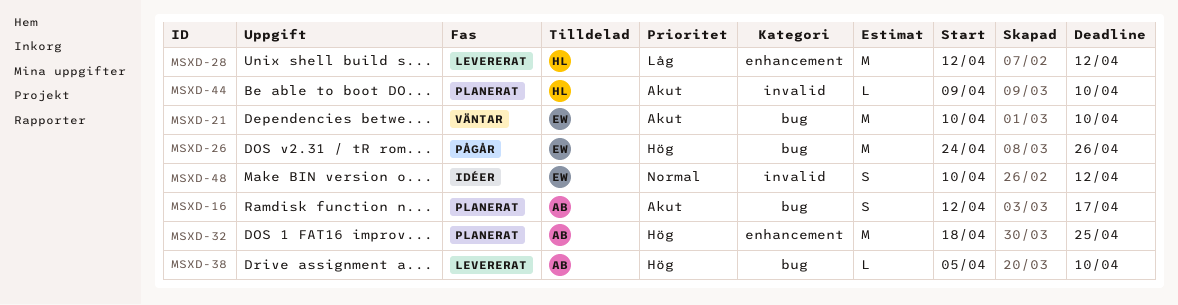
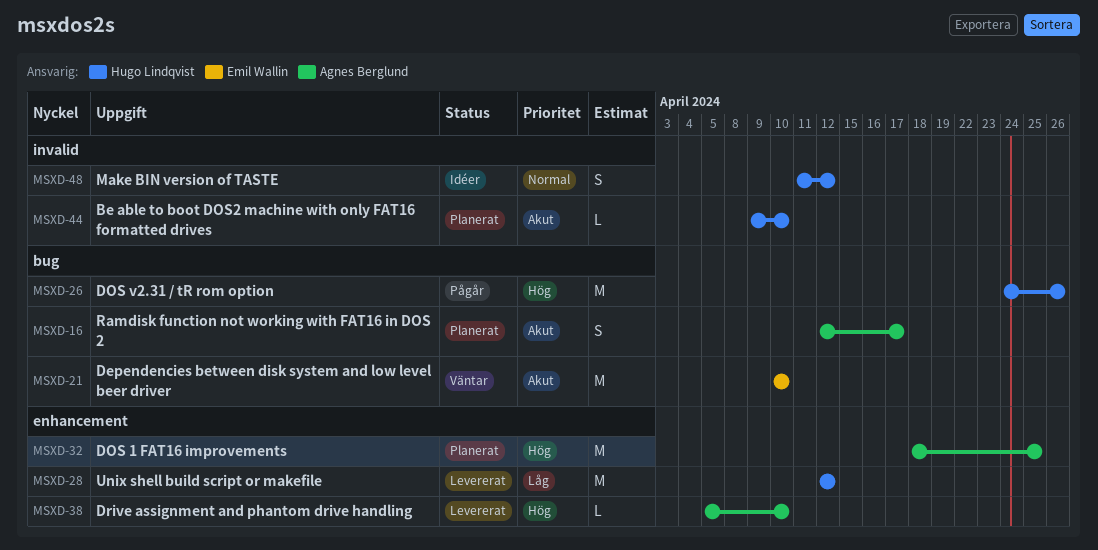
MSXD-26, owner: Emil Wallin -> Hugo Lindqvist
MSXD-38, label: bug -> enhancement
MSXD-48, owner: Emil Wallin -> Hugo Lindqvist
MSXD-48, start: Apr 10 -> Apr 11

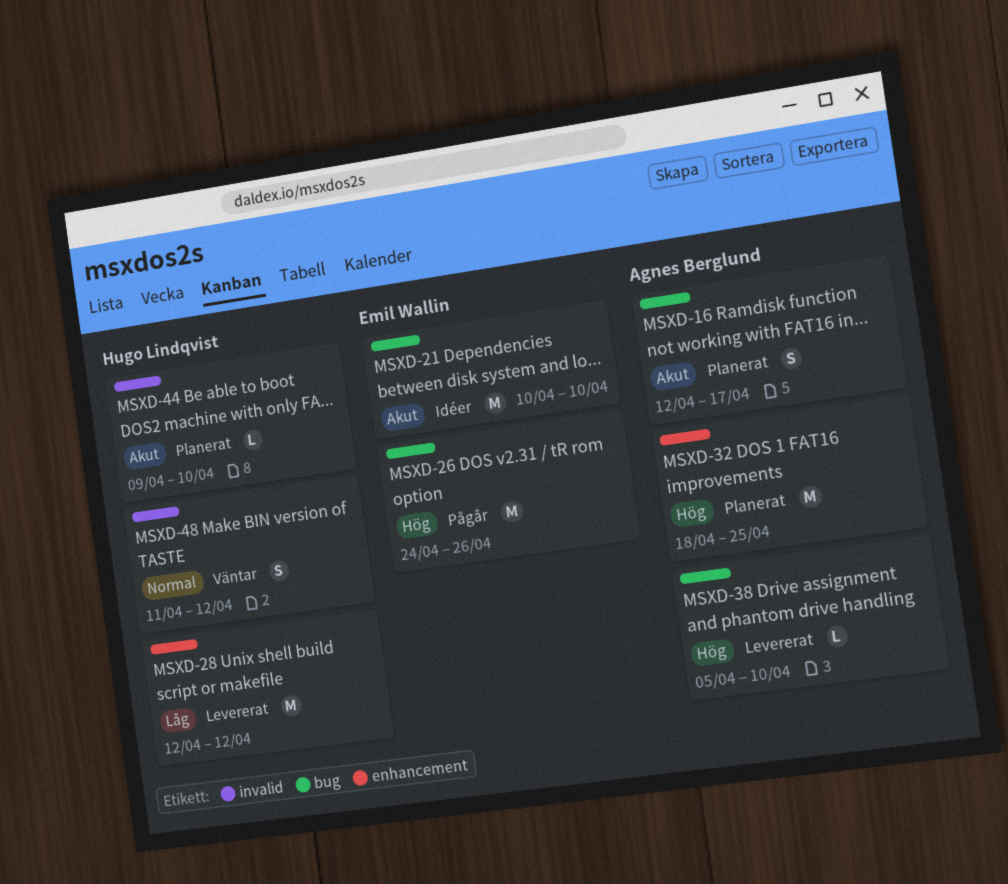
MSXD-21, status: Väntar -> Idéer
MSXD-26, owner: Hugo Lindqvist -> Emil Wallin
MSXD-38, label: enhancement -> bug
MSXD-48, status: Idéer -> Väntar

